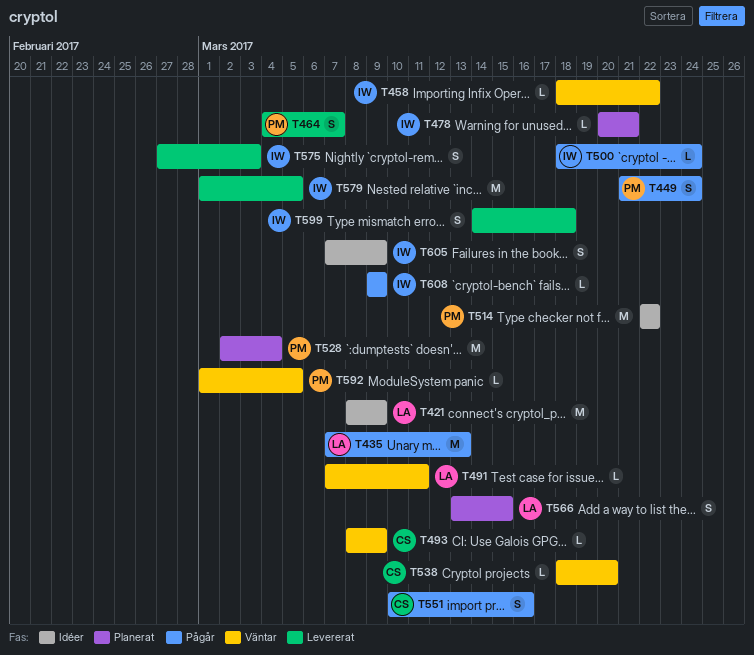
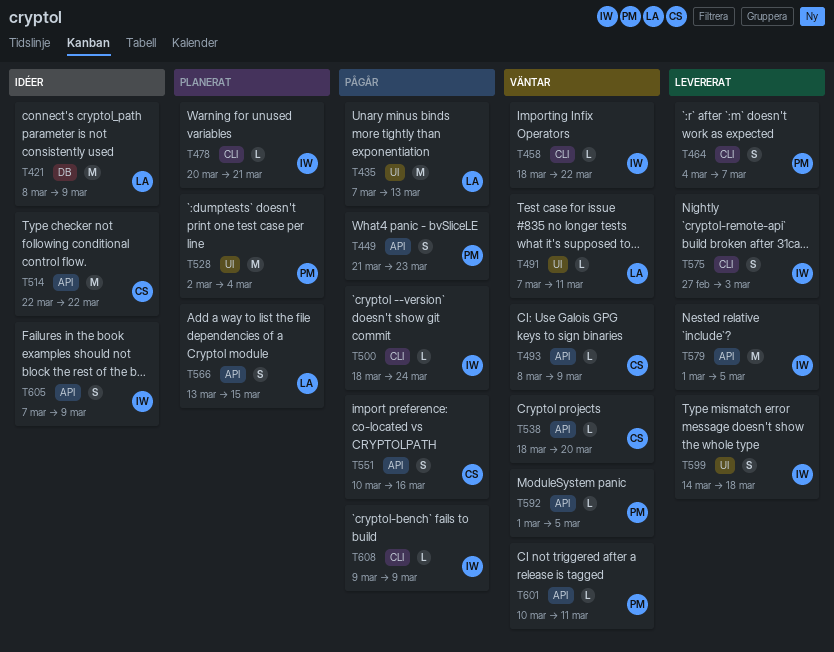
T449, due: Mar 24 -> Mar 23
T514, owner: PM -> CS
T601: none -> present

